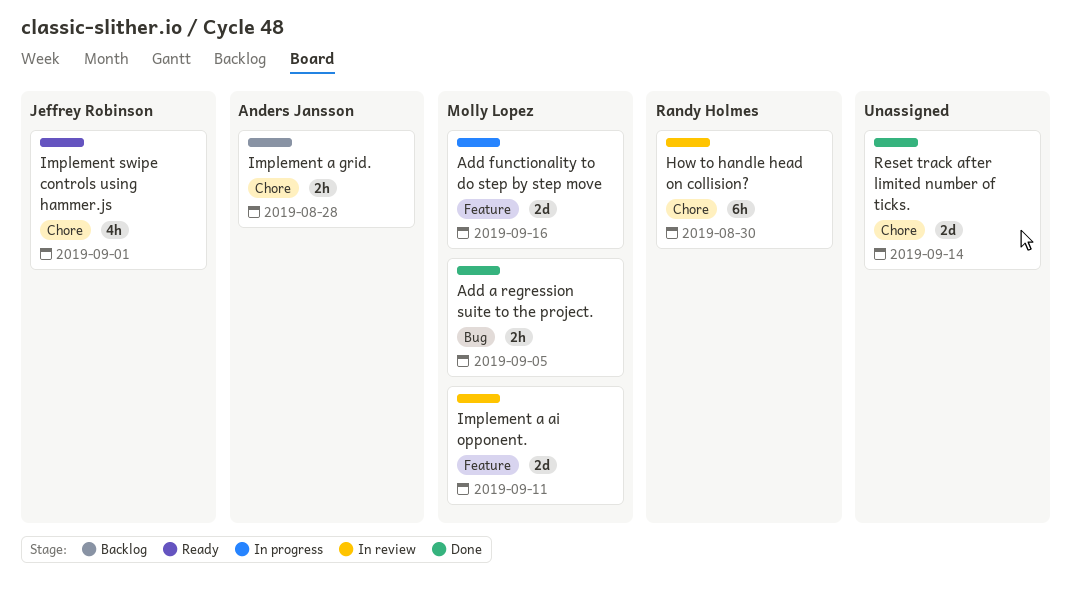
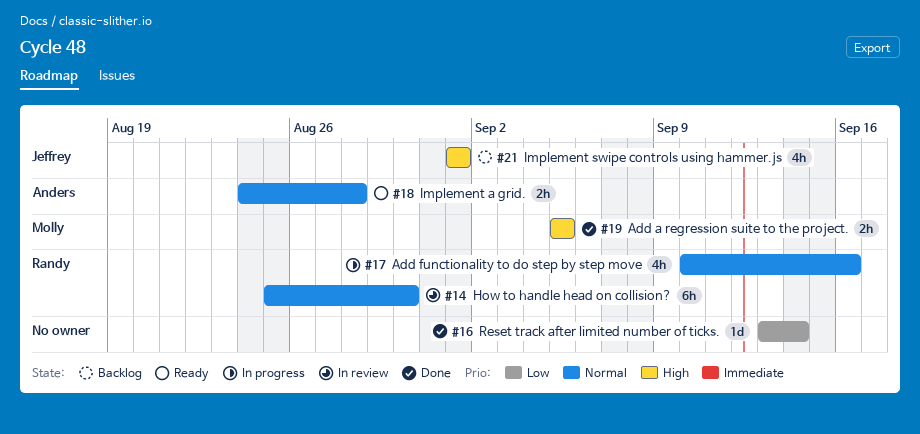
Add functionality to do step by step move, owner: Molly Lopez -> Randy Holmes
Add functionality to do step by step move, estimate: 2d -> 4h
Implement a ai opponent.: present -> none
Implement a grid., status: Backlog -> Ready
Implement swipe controls using hammer.js, status: Ready -> Backlog
Reset track after limited number of ticks., estimate: 2d -> 1d

